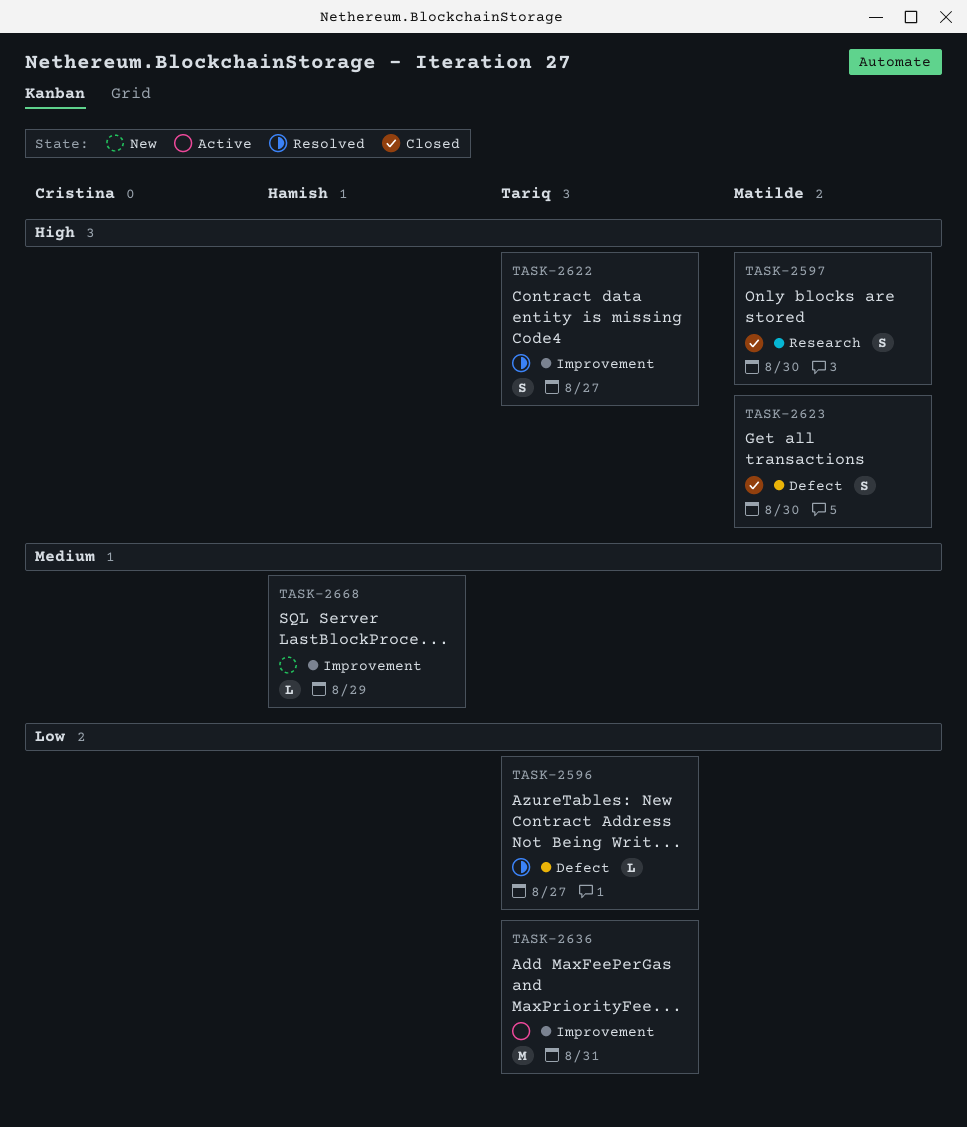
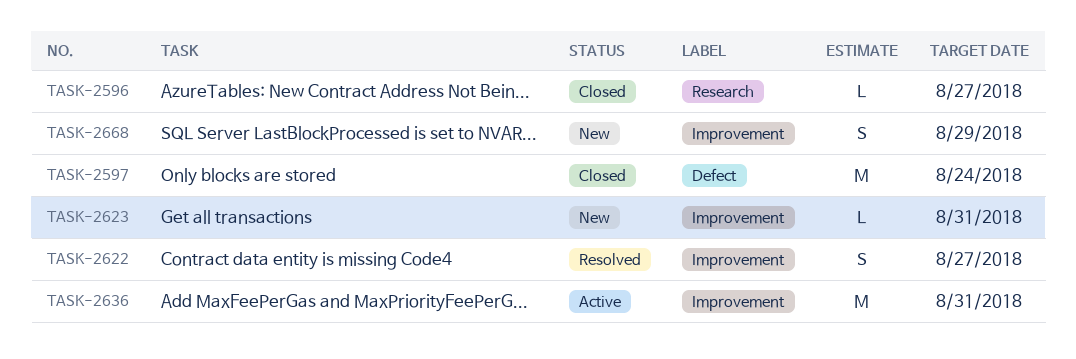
TASK-2596, status: Resolved -> Closed
TASK-2596, label: Defect -> Research
TASK-2597, label: Research -> Defect
TASK-2597, estimate: S -> M
TASK-2597, due: Aug 30 -> Aug 24
TASK-2623, status: Closed -> New
TASK-2623, label: Defect -> Improvement
TASK-2623, estimate: S -> L
TASK-2623, due: Aug 30 -> Aug 31
TASK-2668, estimate: L -> S

